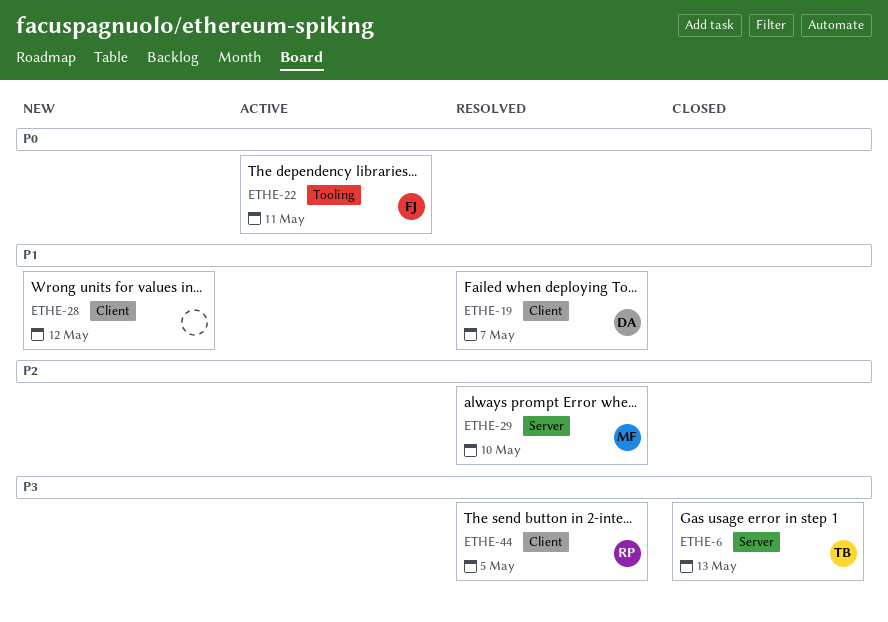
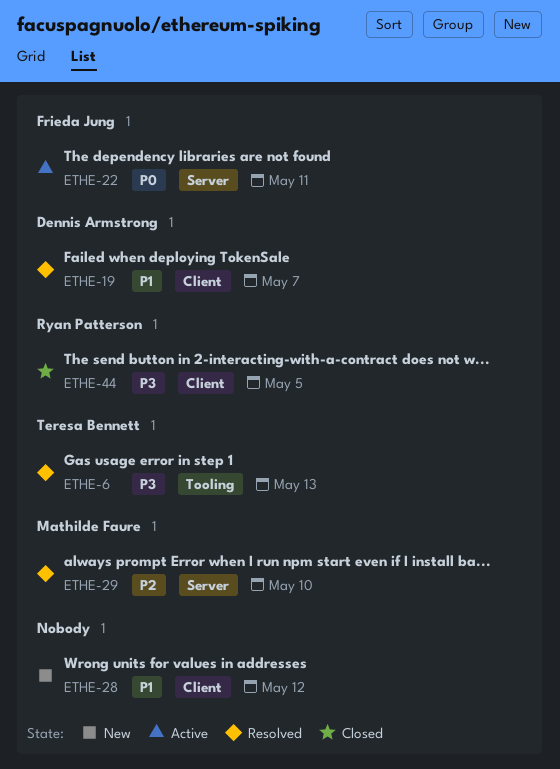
ETHE-6, status: Closed -> Resolved
ETHE-6, label: Server -> Tooling
ETHE-22, label: Tooling -> Server
ETHE-44, status: Resolved -> Closed

